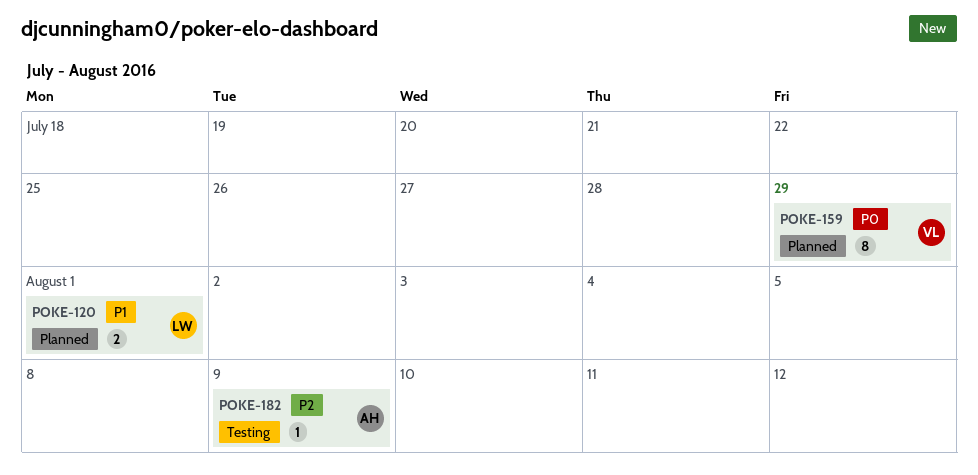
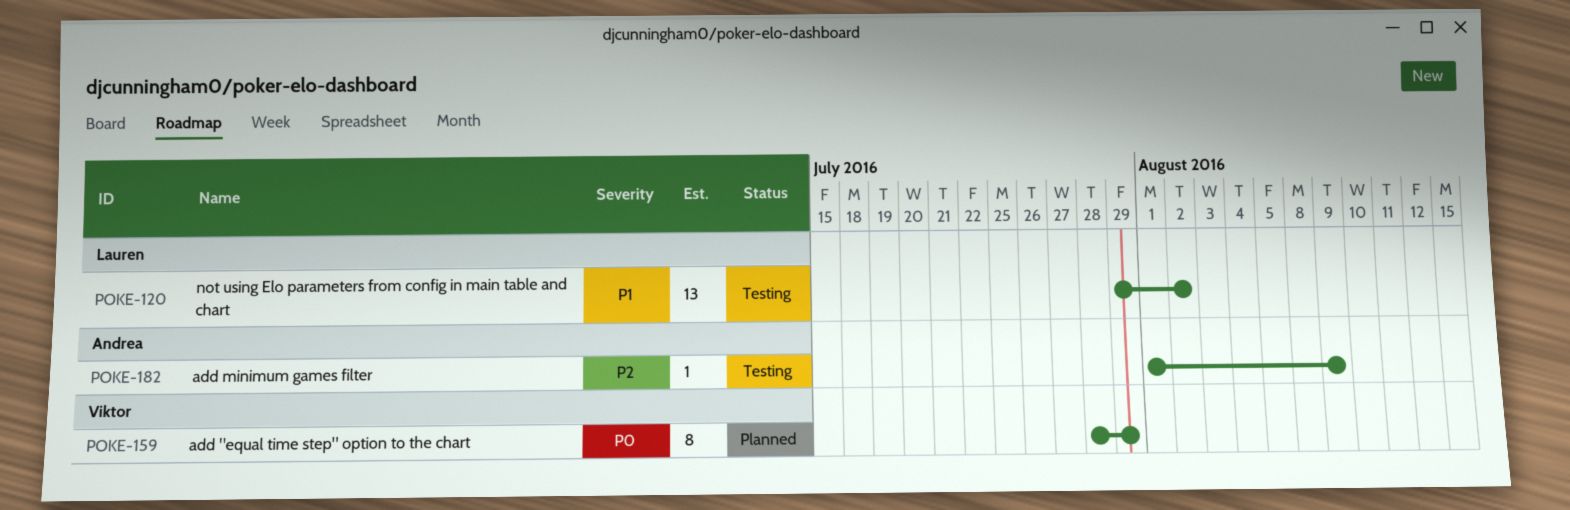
POKE-120, status: Planned -> Testing
POKE-120, estimate: 2 -> 13
POKE-120, due: Aug 1 -> Aug 2

